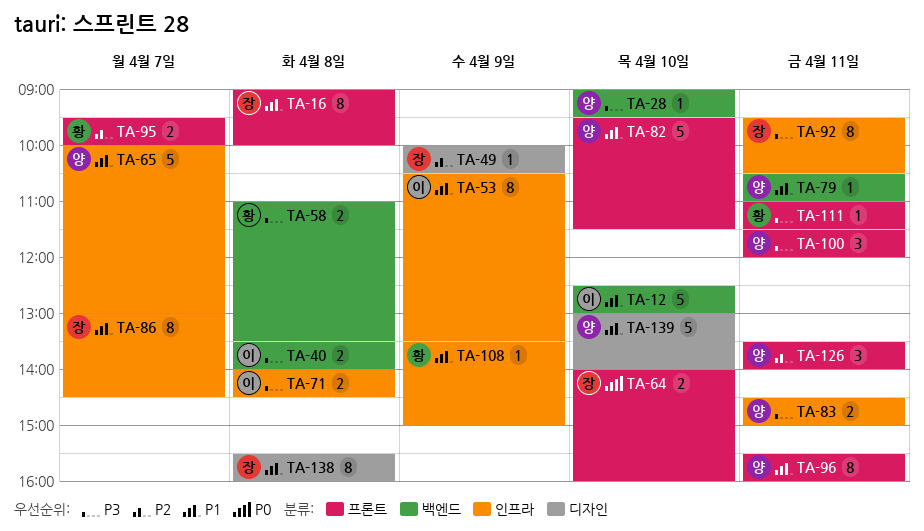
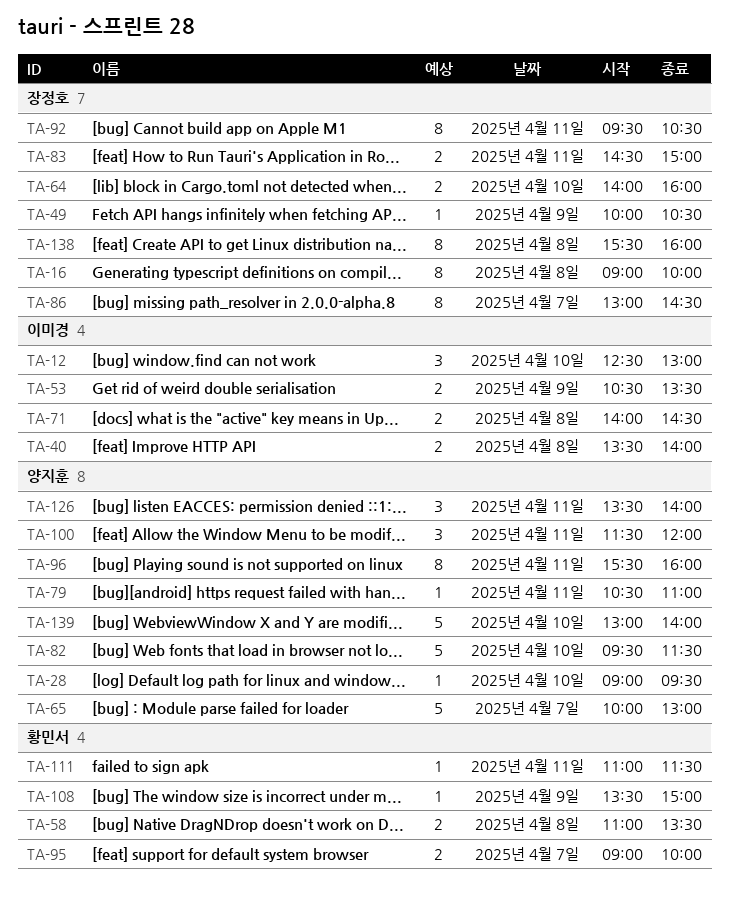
TA-12, estimate: 5 -> 3
TA-53, estimate: 8 -> 2
TA-83, owner: 양지훈 -> 장정호
TA-95, begins: 09:30 -> 09:00

